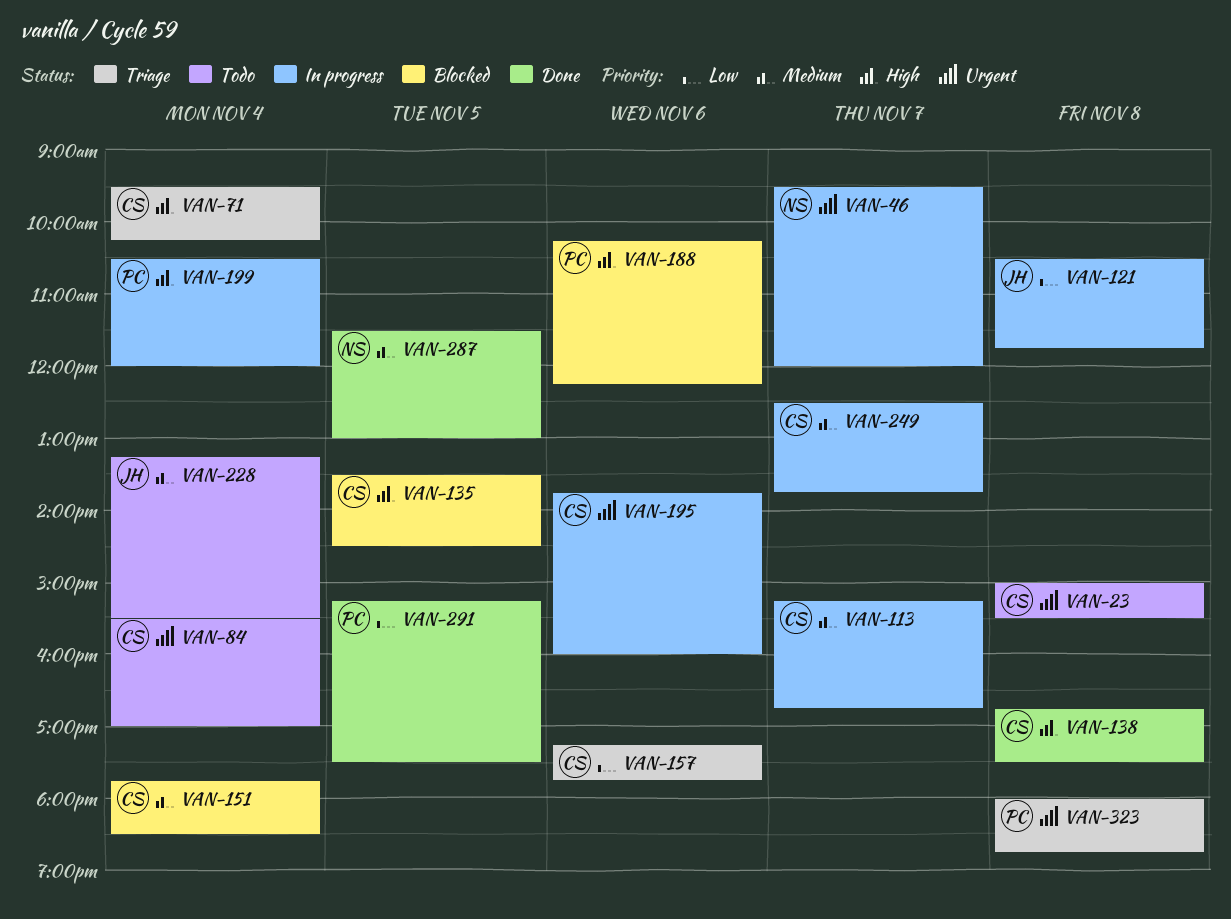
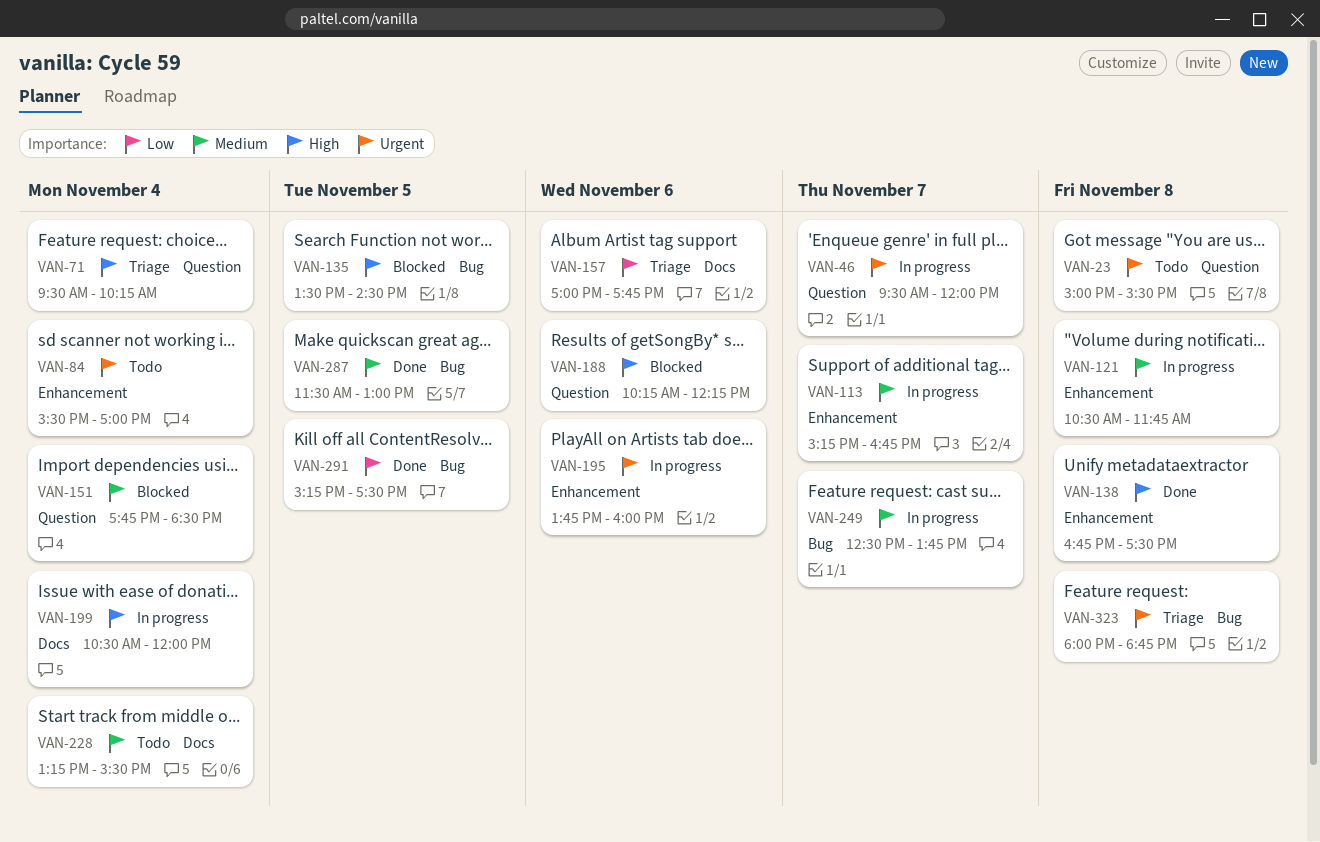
VAN-121, priority: Low -> Medium
VAN-157, begins: 17:15 -> 17:00

